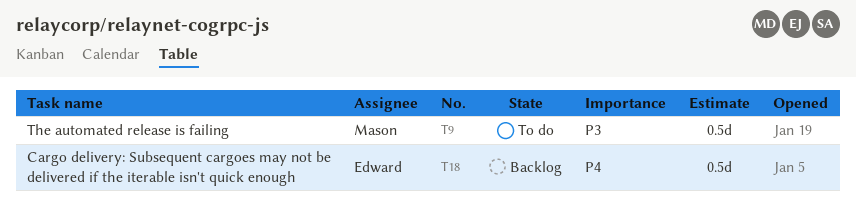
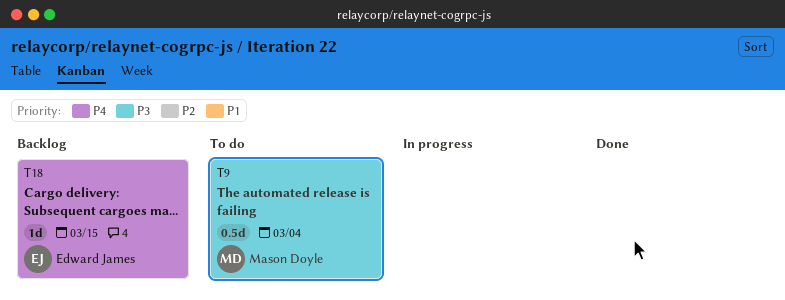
T18, estimate: 0.5d -> 1d

